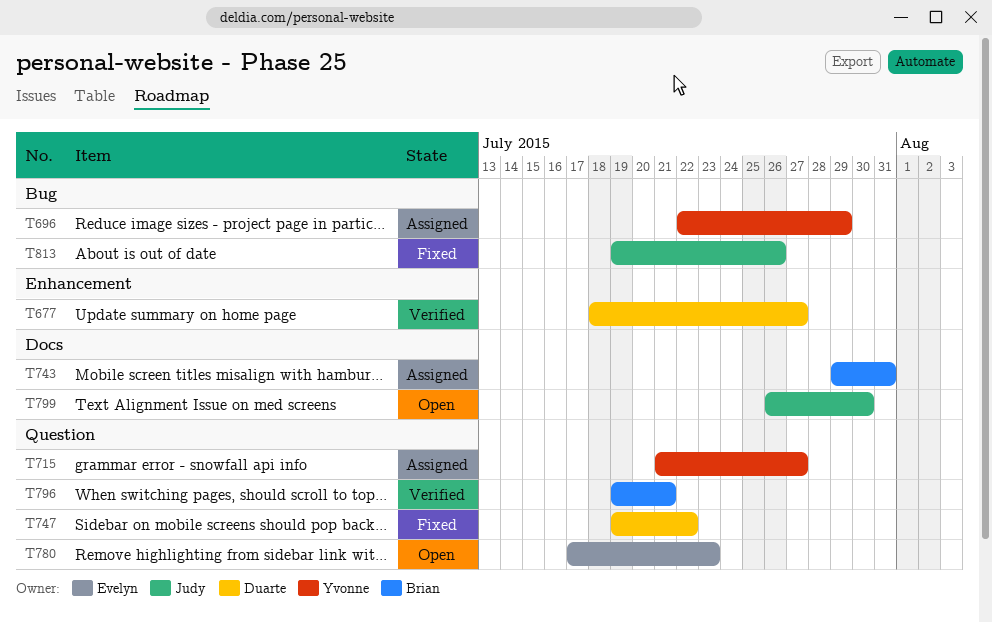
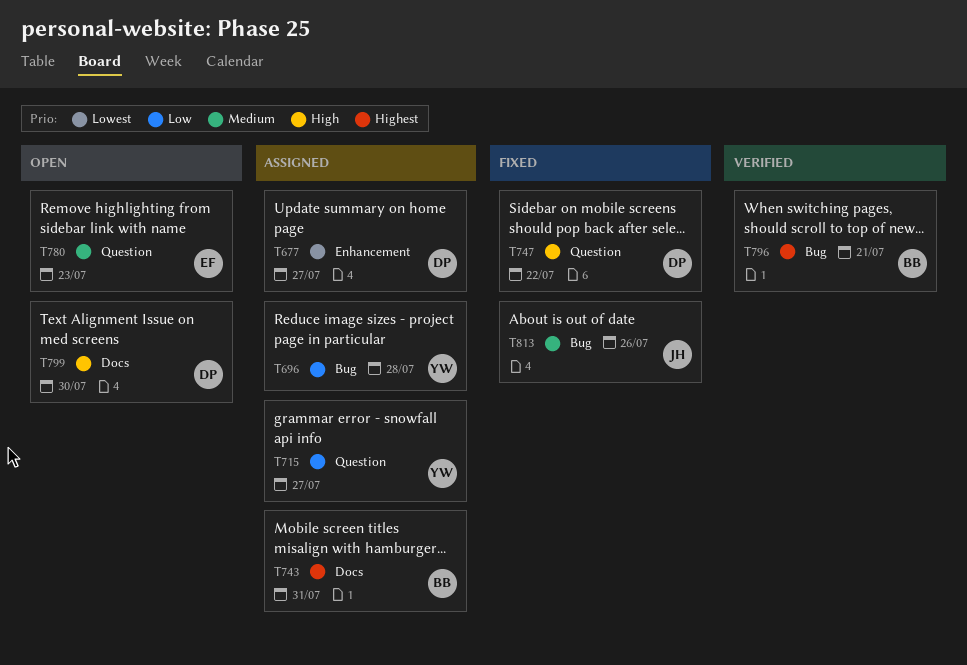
T677, status: Verified -> Assigned
T696, due: Jul 29 -> Jul 28
T796, label: Question -> Bug
T799, owner: Judy -> Duarte

